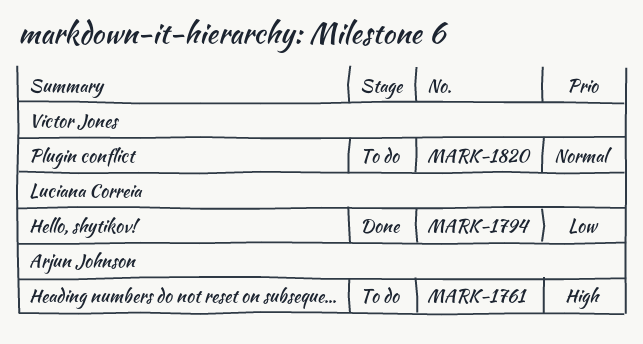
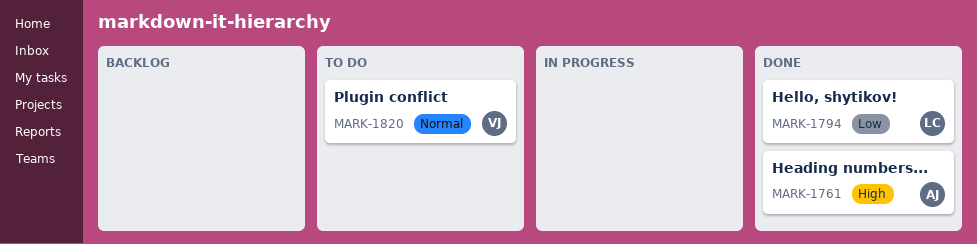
MARK-1761, status: To do -> Done

